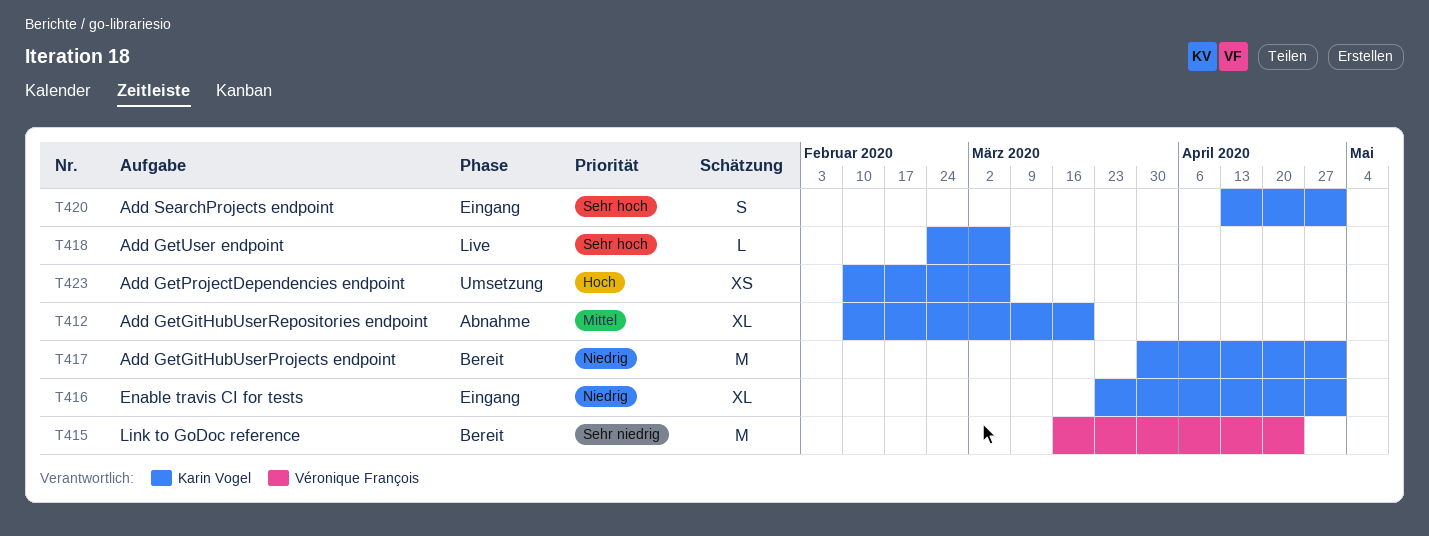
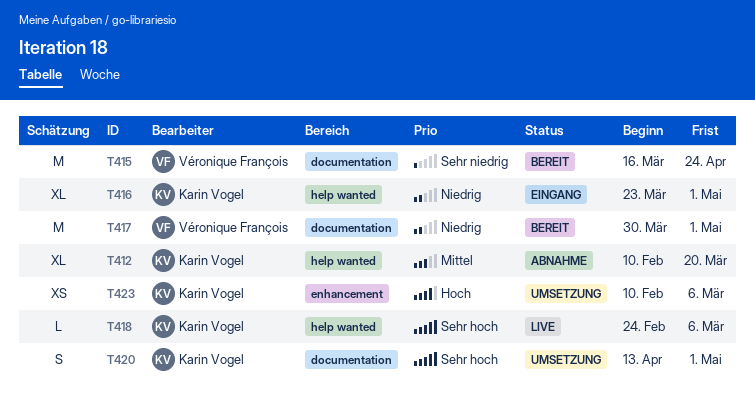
T417, owner: Karin Vogel -> Véronique François
T420, status: Eingang -> Umsetzung

